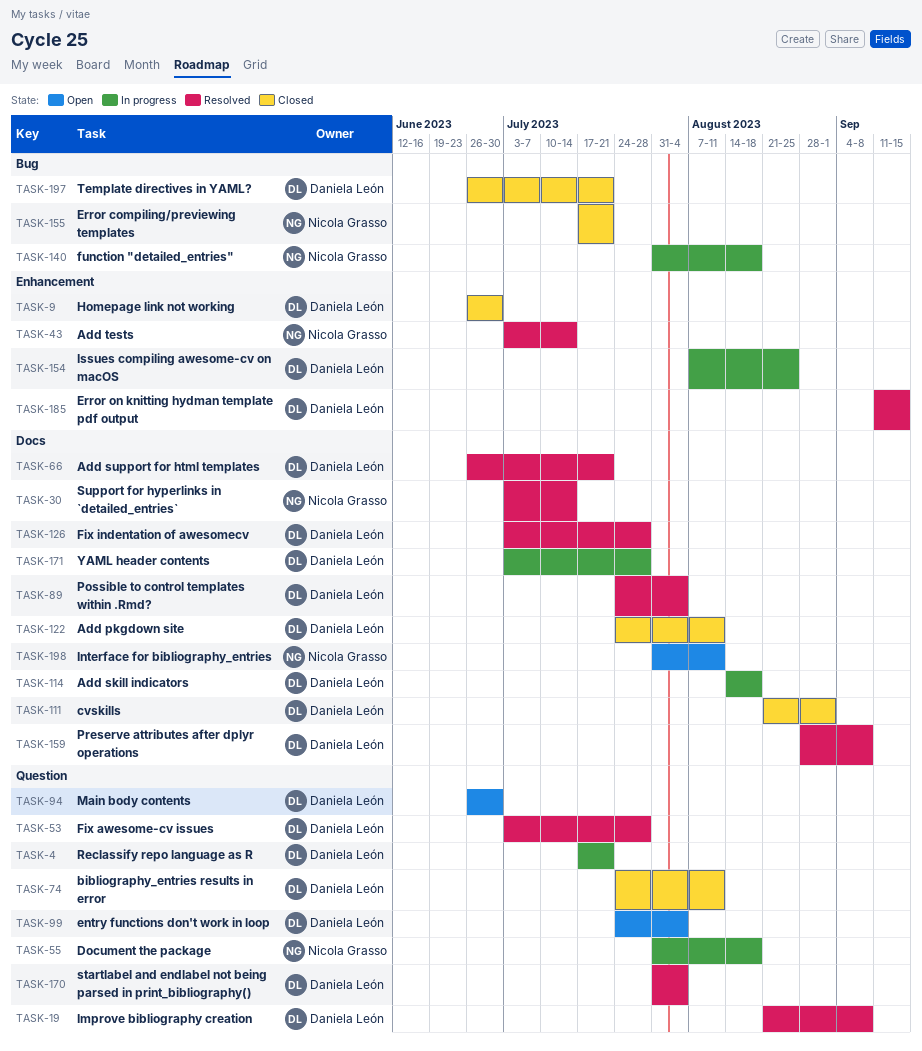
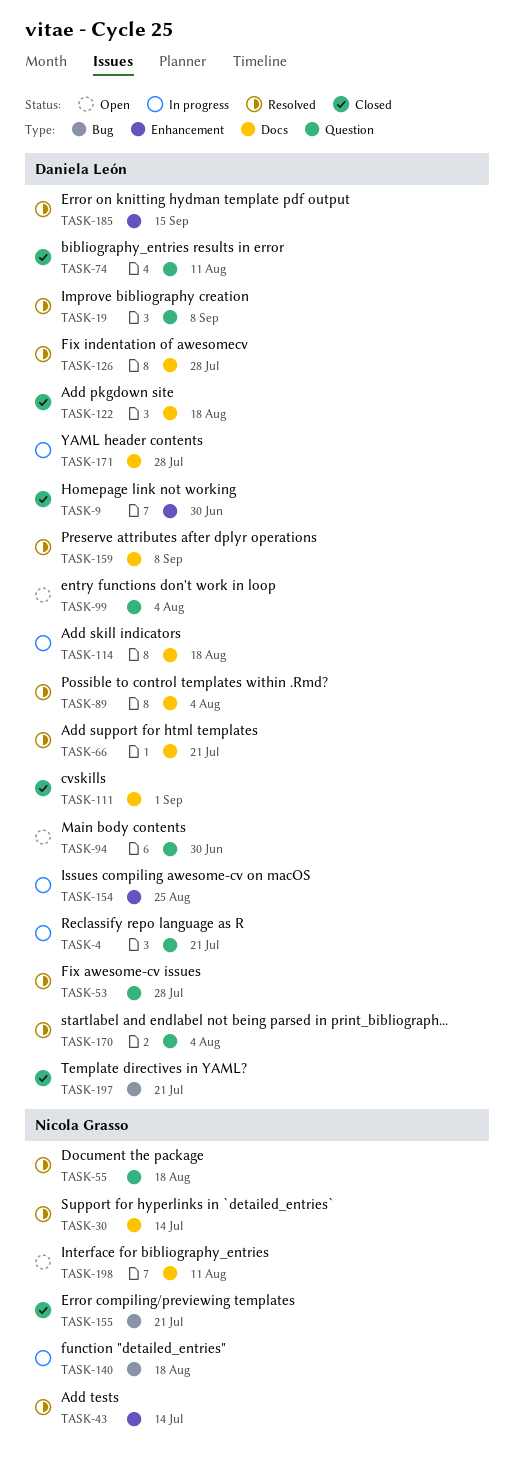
TASK-55, status: In progress -> Resolved
TASK-122, due: Aug 11 -> Aug 18

